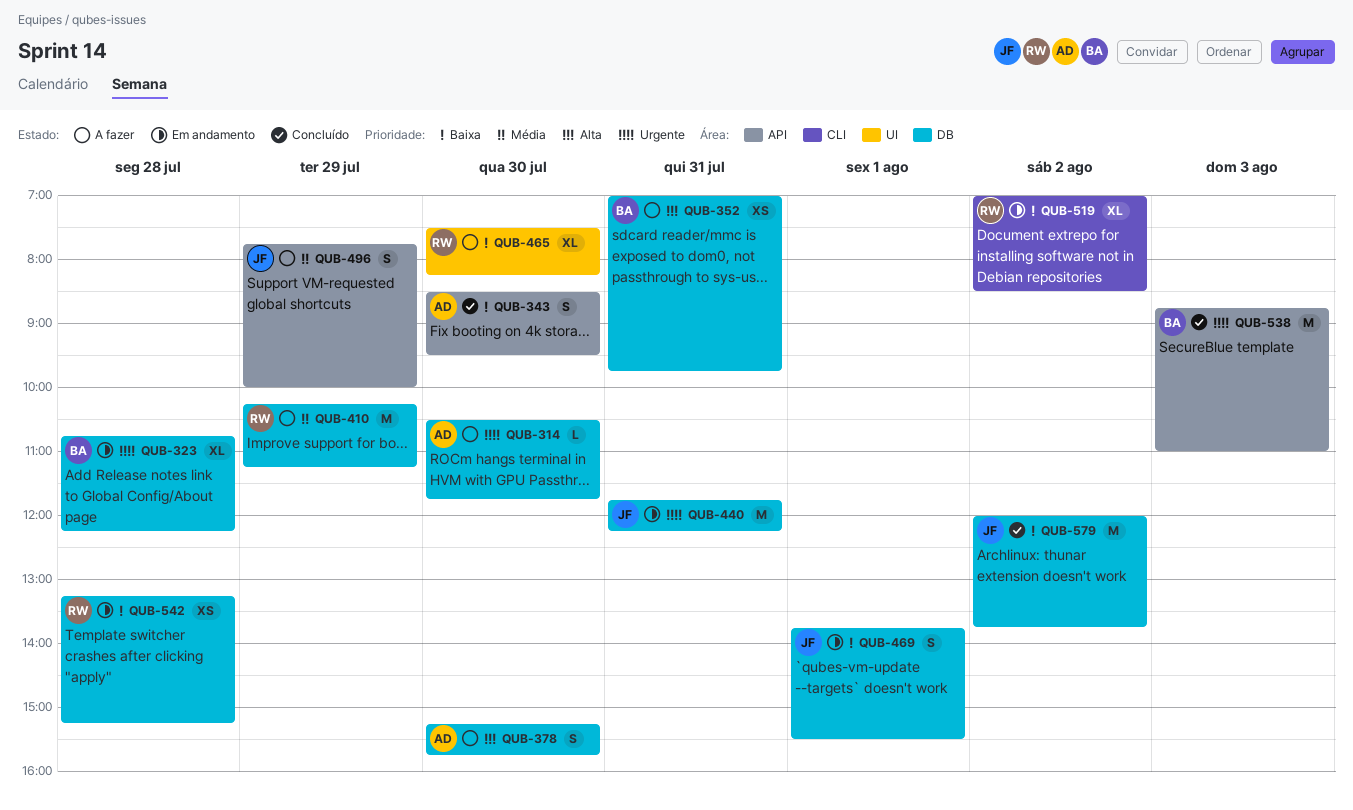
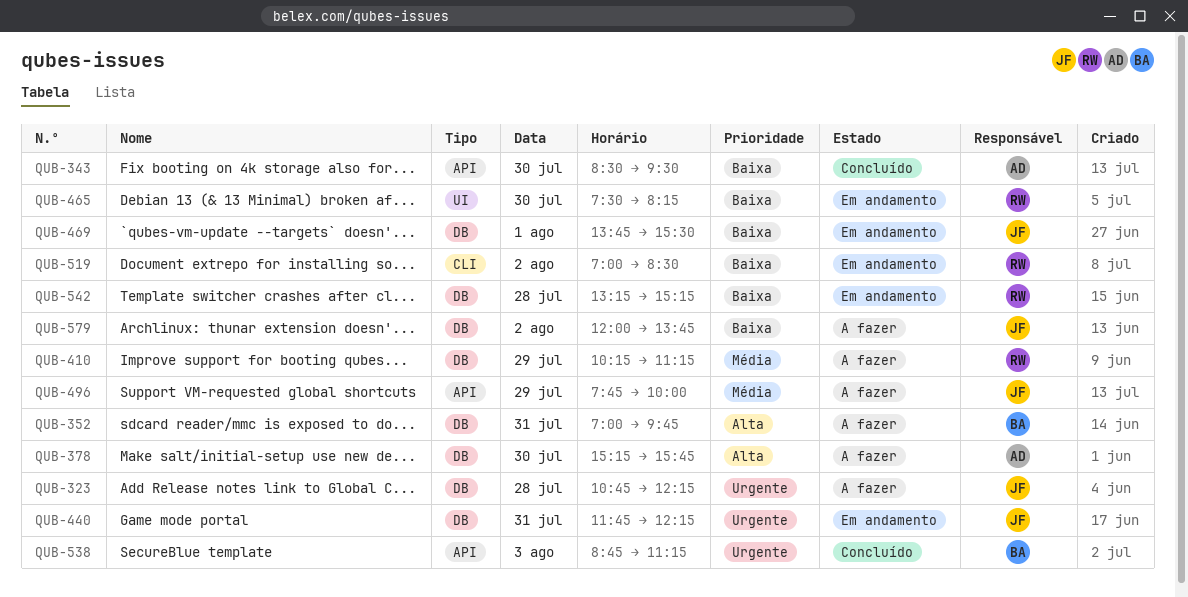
QUB-314: present -> none
QUB-323, status: Em andamento -> A fazer
QUB-323, owner: BA -> JF
QUB-465, status: A fazer -> Em andamento
QUB-538, ends: 11:00 -> 11:15
QUB-579, status: Concluído -> A fazer

